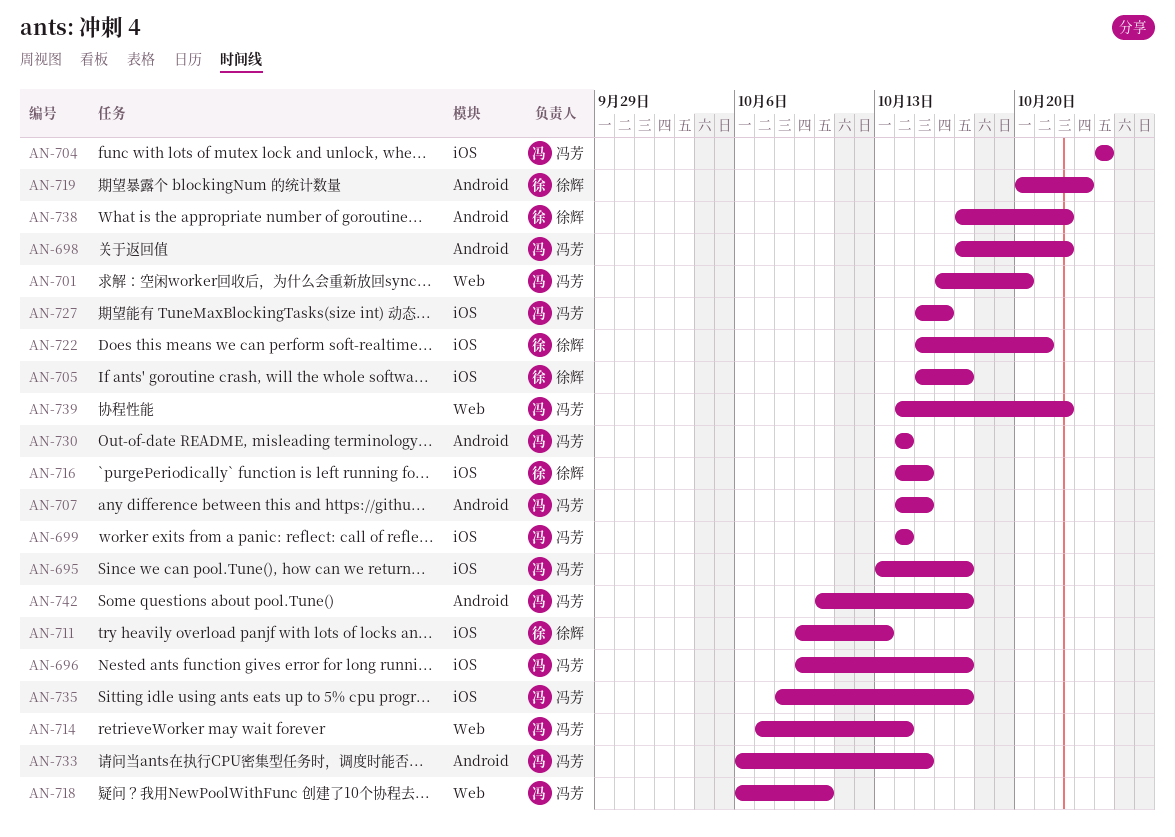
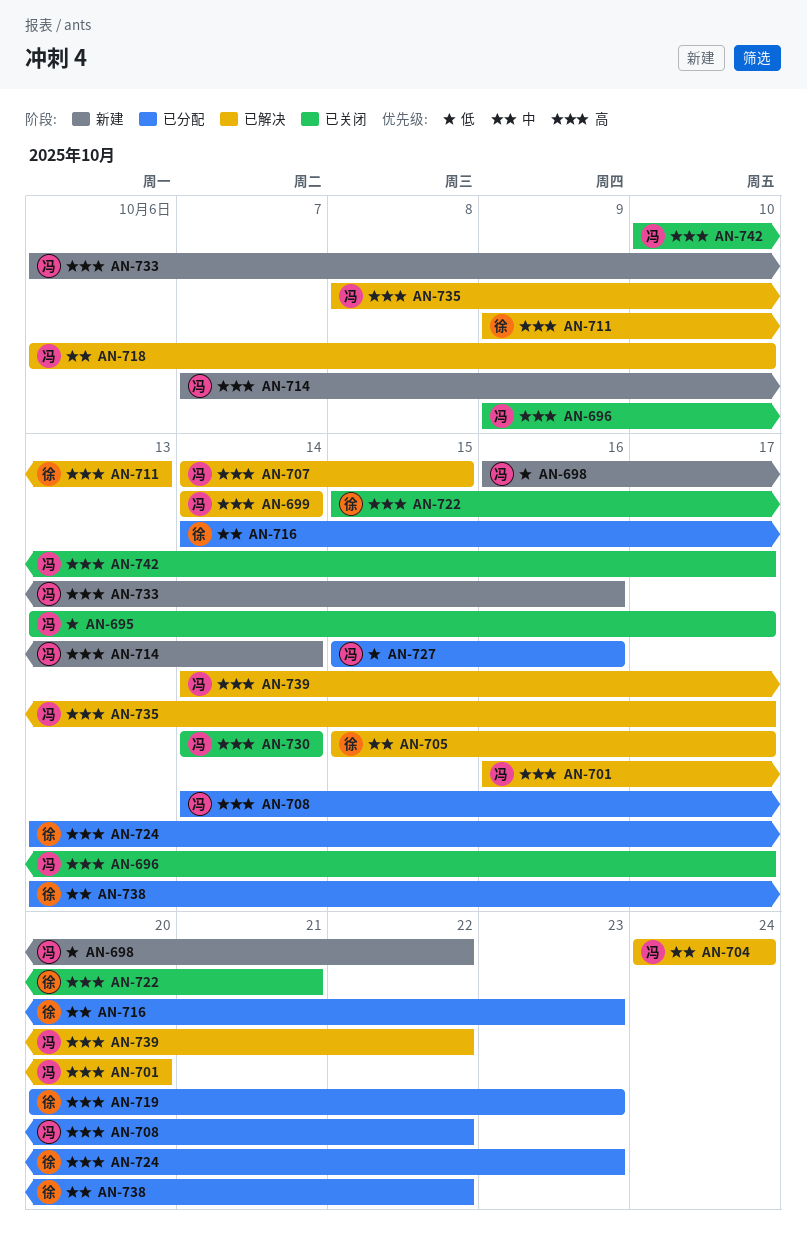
AN-698, start: Oct 17 -> Oct 16
AN-708: none -> present
AN-716, due: Oct 15 -> Oct 23
AN-724: none -> present
AN-733, due: Oct 15 -> Oct 16
AN-738, start: Oct 17 -> Oct 13

